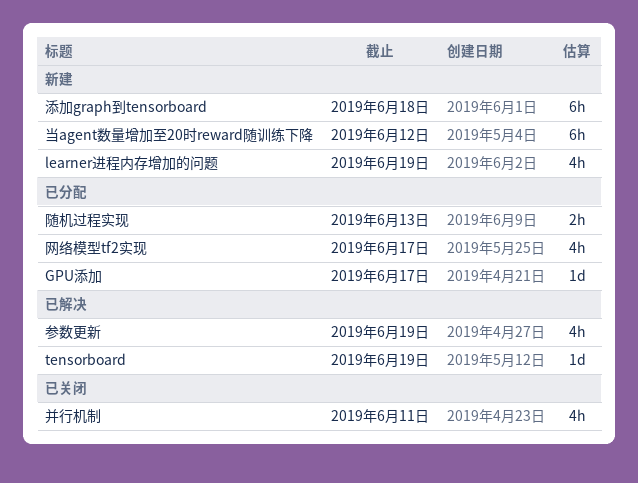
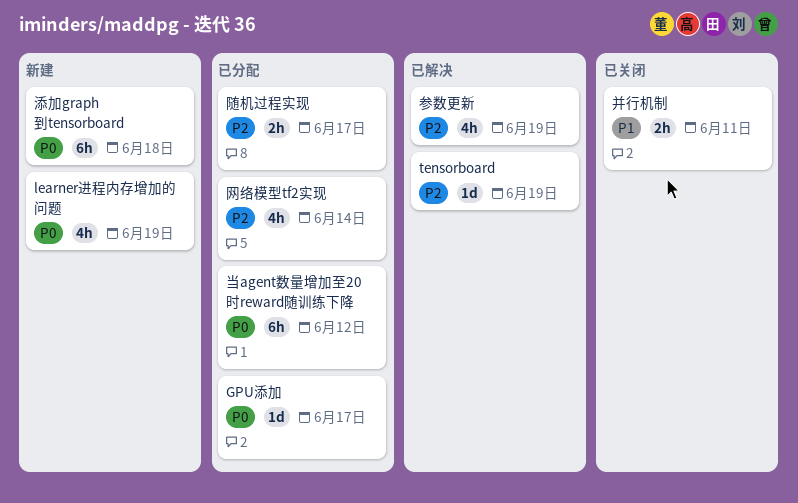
并行机制, estimate: 4h -> 2h
当agent数量增加至20时reward随训练下降, status: 新建 -> 已分配
网络模型tf2实现, due: Jun 17 -> Jun 14
随机过程实现, due: Jun 13 -> Jun 17

